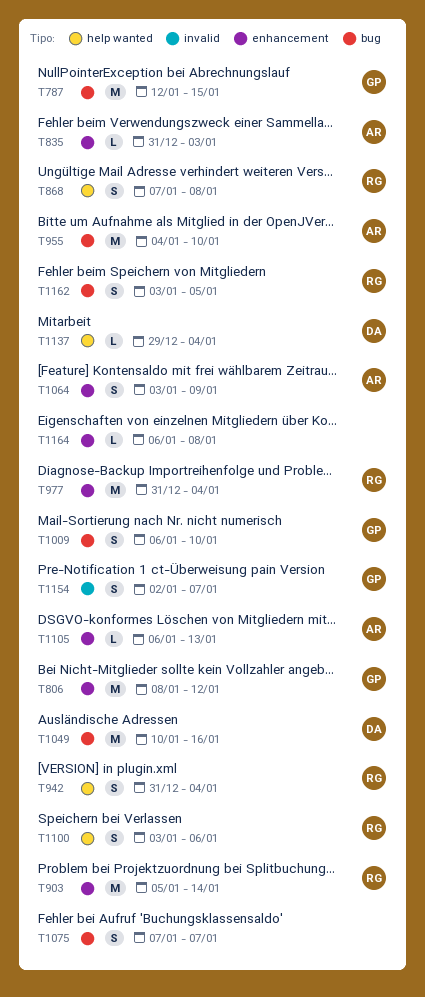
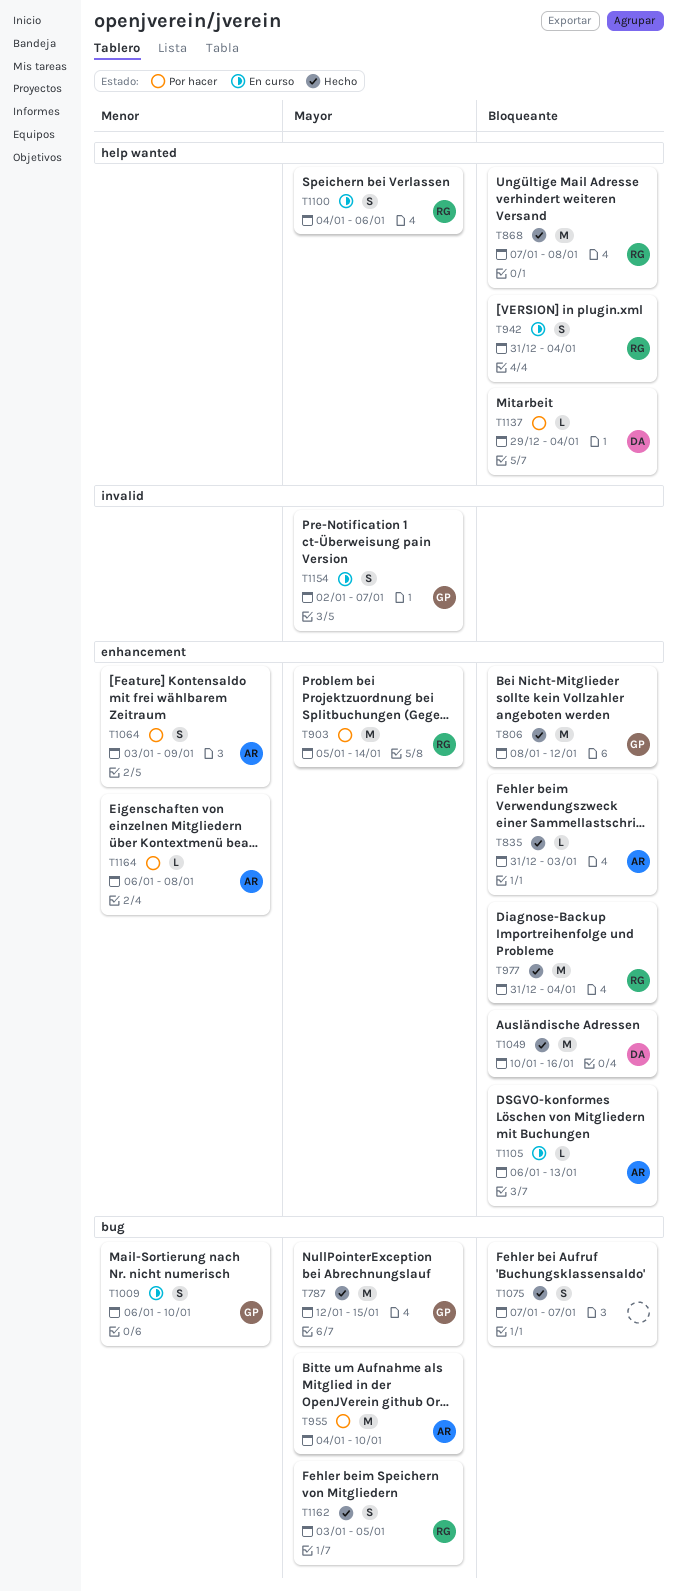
T868, estimate: S -> M
T1049, label: bug -> enhancement
T1100, start: Jan 3 -> Jan 4
T1164, owner: none -> AR

